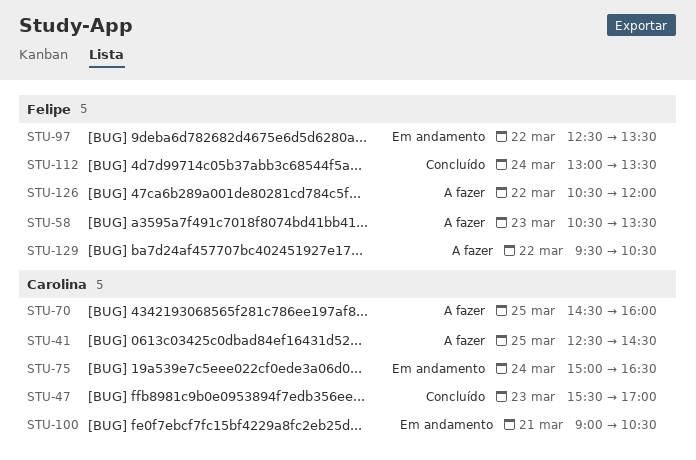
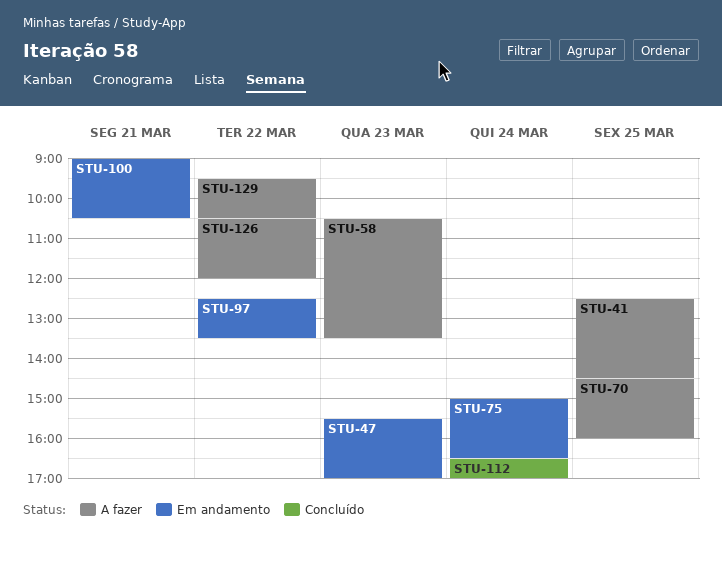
STU-47, status: Concluído -> Em andamento
STU-112, begins: 13:00 -> 16:30
STU-112, ends: 13:30 -> 17:00

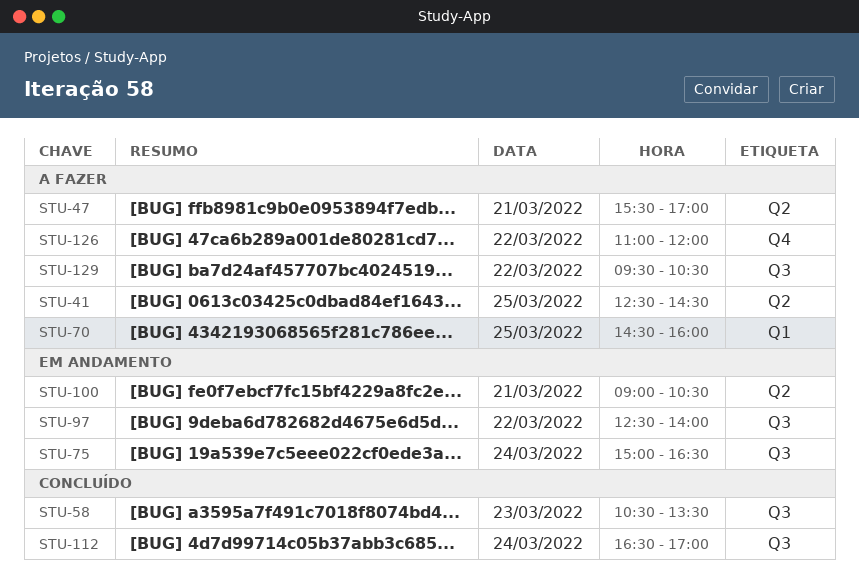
STU-47, status: Em andamento -> A fazer
STU-47, day: Mar 23 -> Mar 21
STU-58, status: A fazer -> Concluído
STU-97, ends: 13:30 -> 14:00
STU-126, begins: 10:30 -> 11:00

